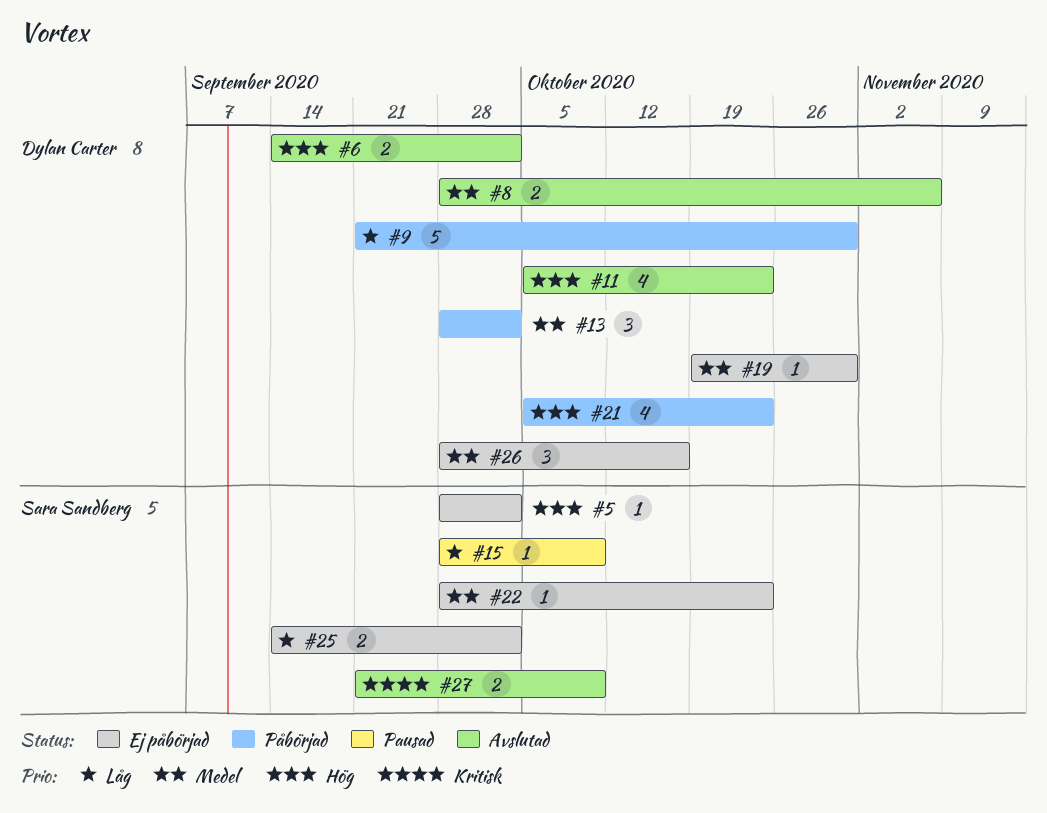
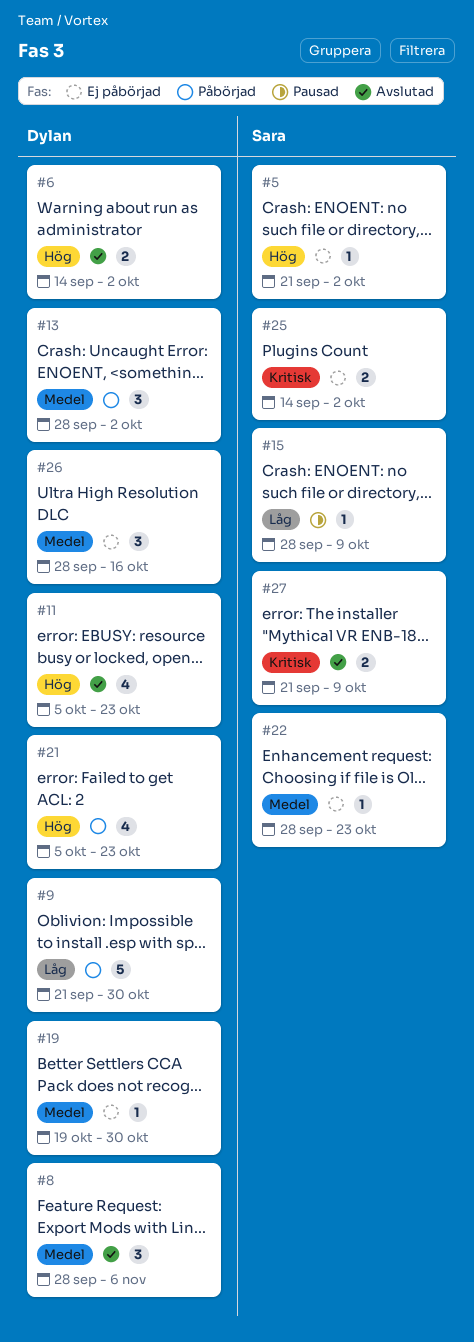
#5, start: Sep 28 -> Sep 21
#8, estimate: 2 -> 3
#25, priority: Låg -> Kritisk

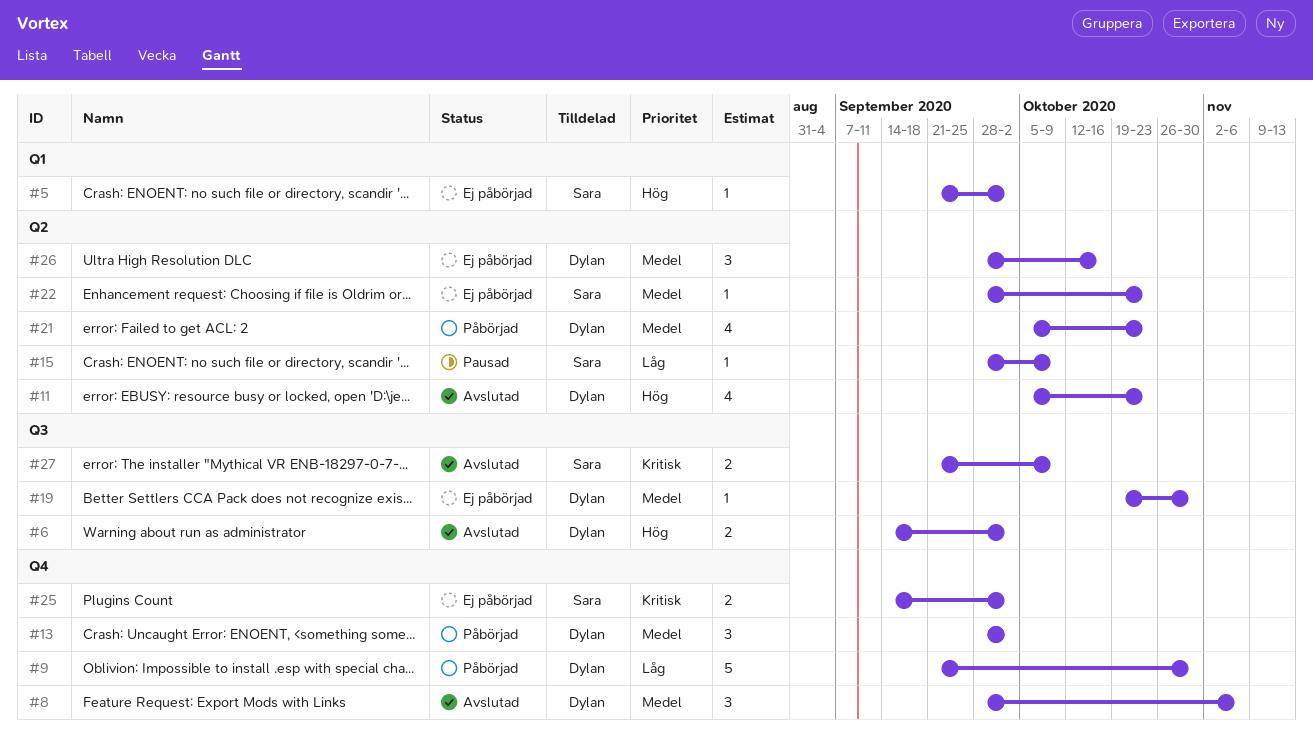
#21, priority: Hög -> Medel

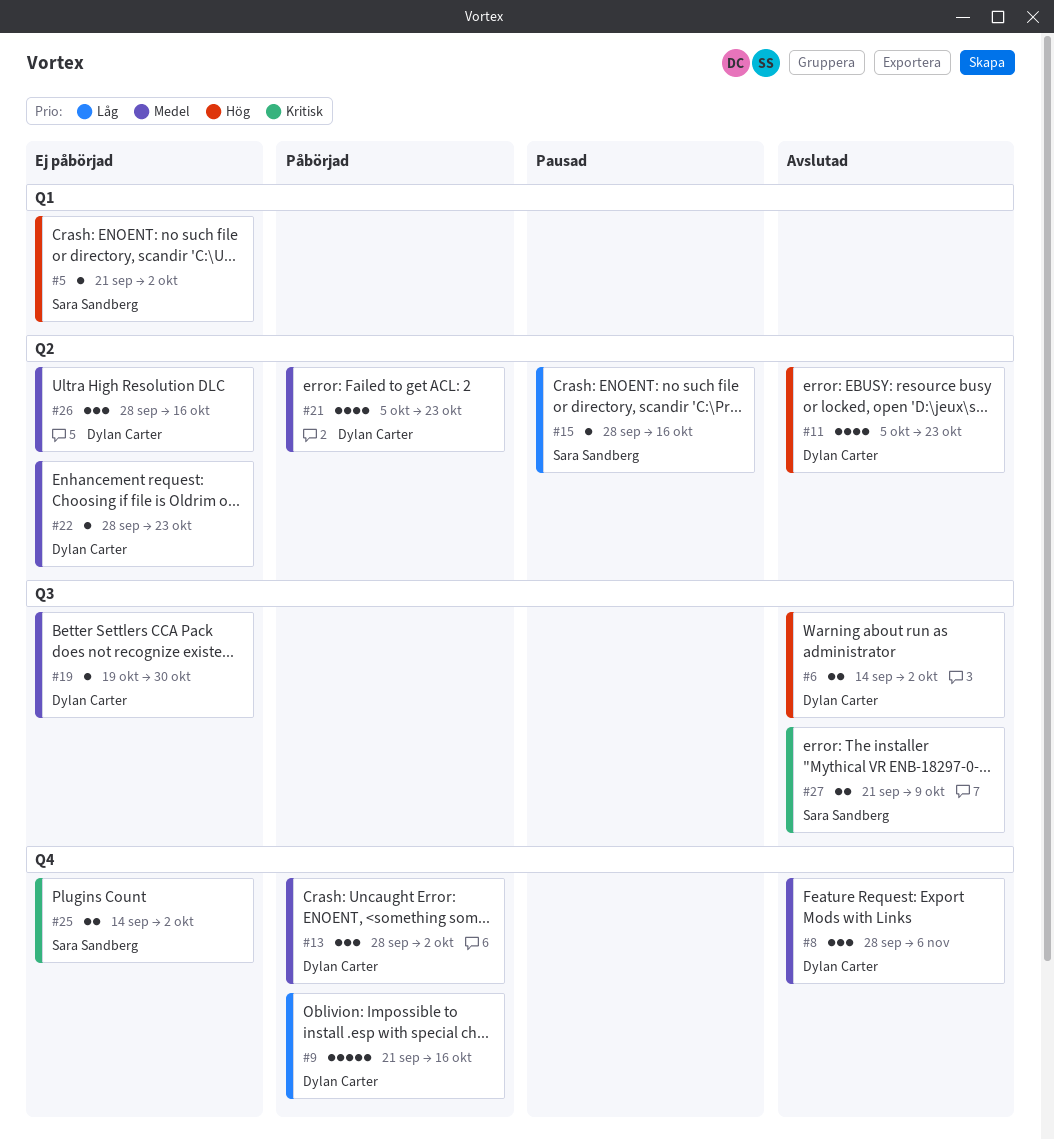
#9, due: Oct 30 -> Oct 16
#15, due: Oct 9 -> Oct 16
#22, owner: Sara Sandberg -> Dylan Carter

